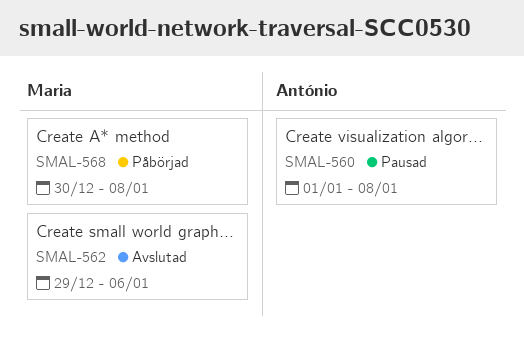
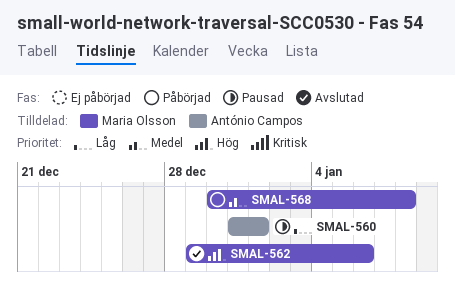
SMAL-560, start: Jan 1 -> Dec 31
SMAL-560, due: Jan 8 -> Jan 1

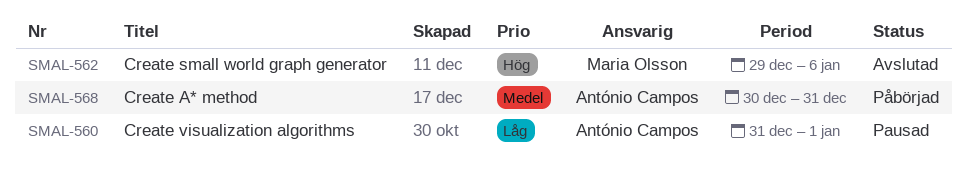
SMAL-568, owner: Maria Olsson -> António Campos
SMAL-568, due: Jan 8 -> Dec 31

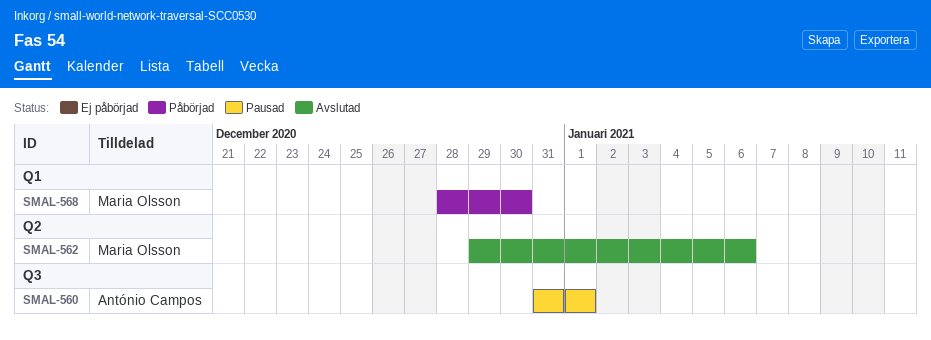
SMAL-568, owner: António Campos -> Maria Olsson
SMAL-568, start: Dec 30 -> Dec 28
SMAL-568, due: Dec 31 -> Dec 30

